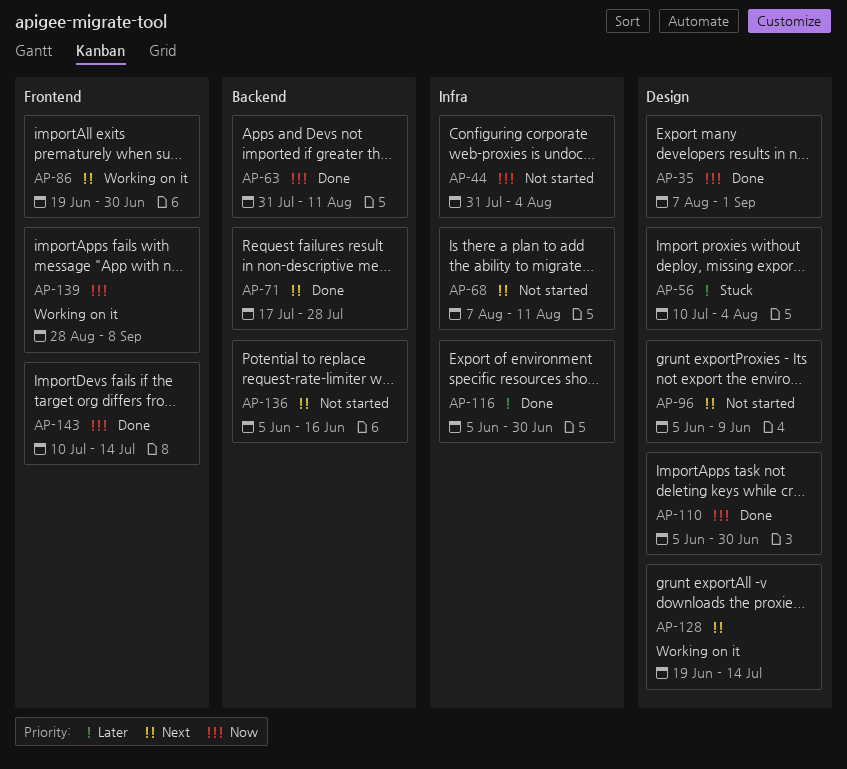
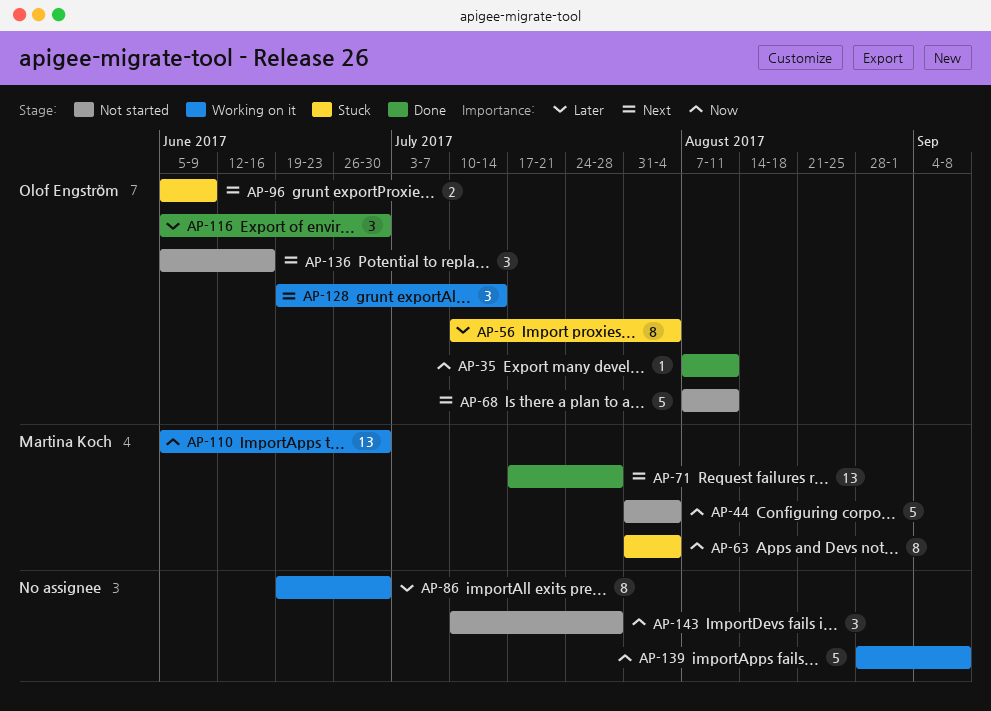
AP-35, due: Sep 1 -> Aug 11
AP-63, status: Done -> Stuck
AP-63, due: Aug 11 -> Aug 4
AP-86, priority: Next -> Later
AP-96, status: Not started -> Stuck
AP-110, status: Done -> Working on it
AP-143, status: Done -> Not started
AP-143, due: Jul 14 -> Jul 28

